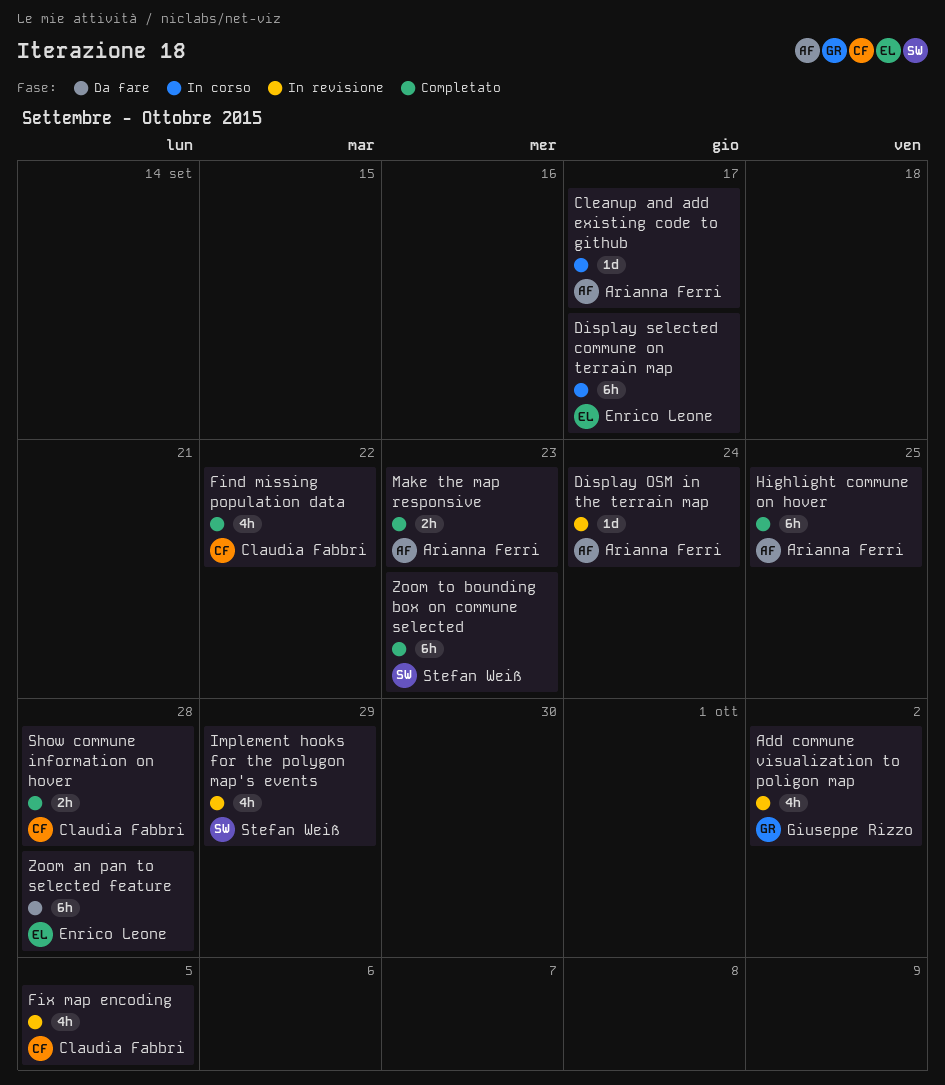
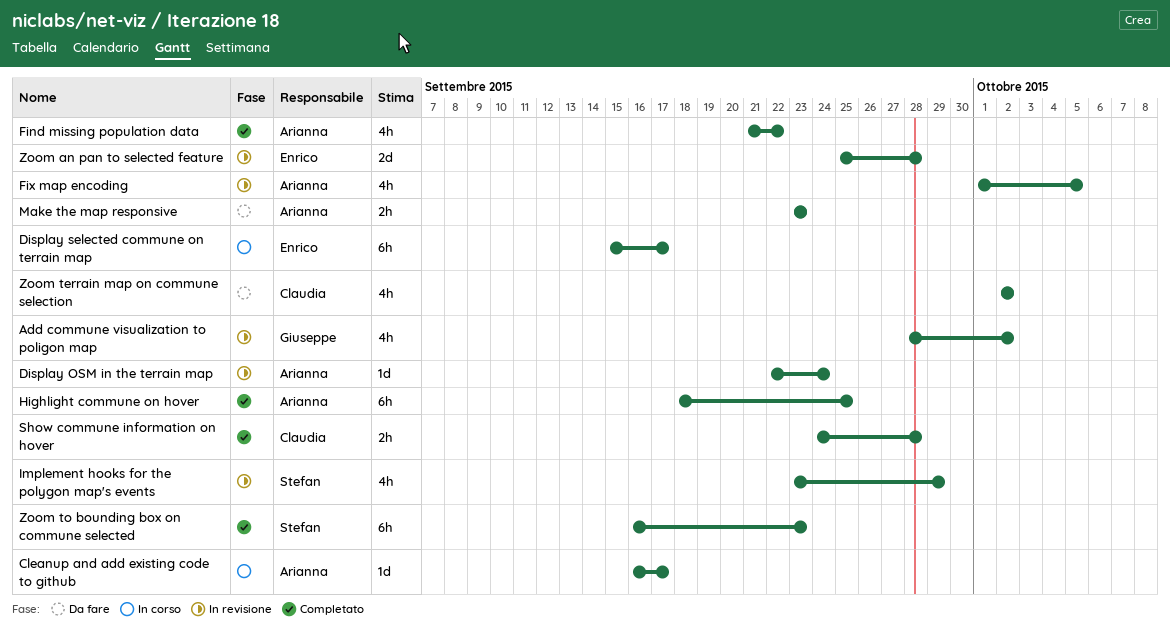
Find missing population data, owner: Claudia Fabbri -> Arianna Ferri
Fix map encoding, owner: Claudia Fabbri -> Arianna Ferri
Make the map responsive, status: Completato -> Da fare
Zoom an pan to selected feature, status: Da fare -> In revisione
Zoom an pan to selected feature, estimate: 6h -> 2d
Zoom terrain map on commune selection: none -> present

